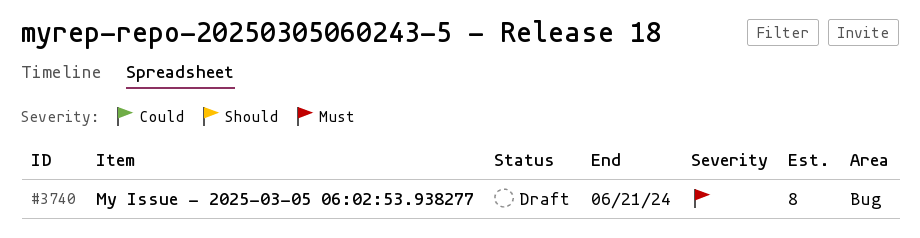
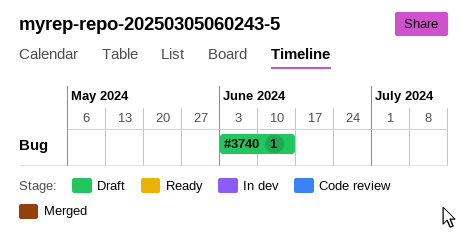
#3740, estimate: 8 -> 1
#3740, due: Jun 21 -> Jun 14

